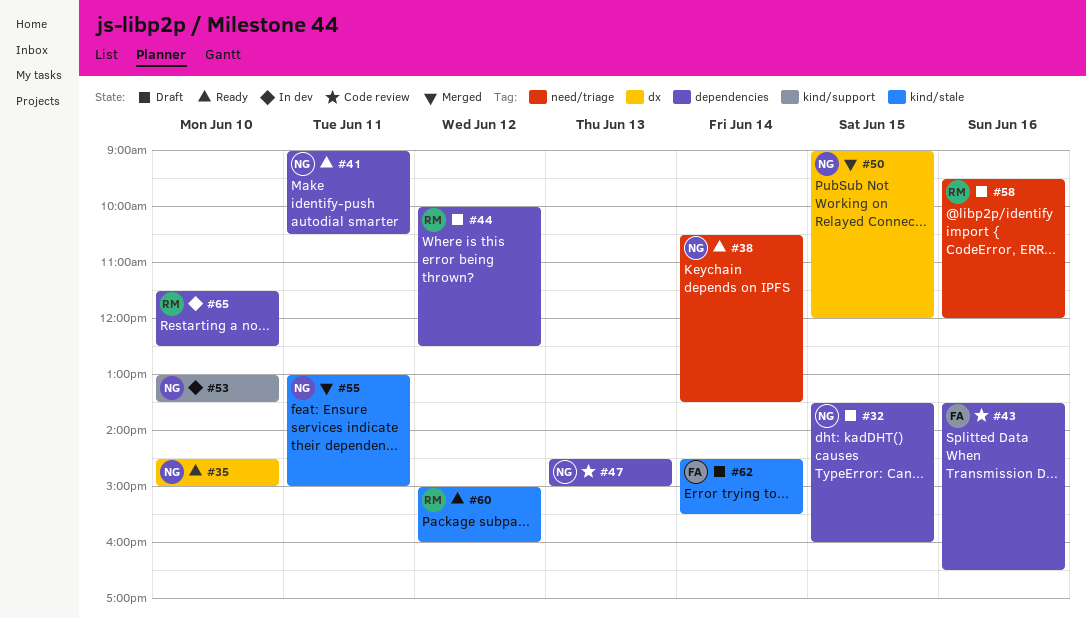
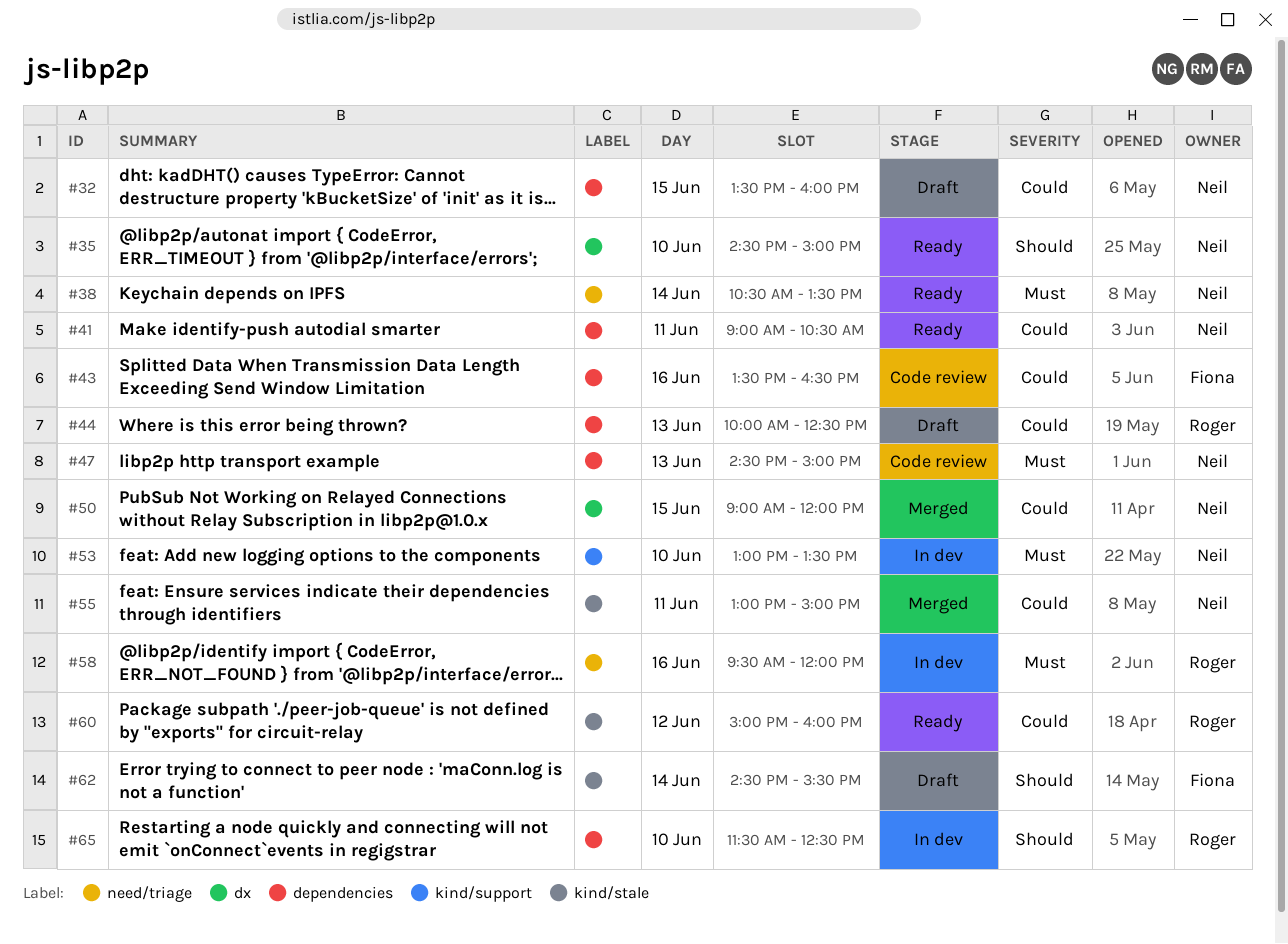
#44, day: Jun 12 -> Jun 13
#58, status: Draft -> In dev

